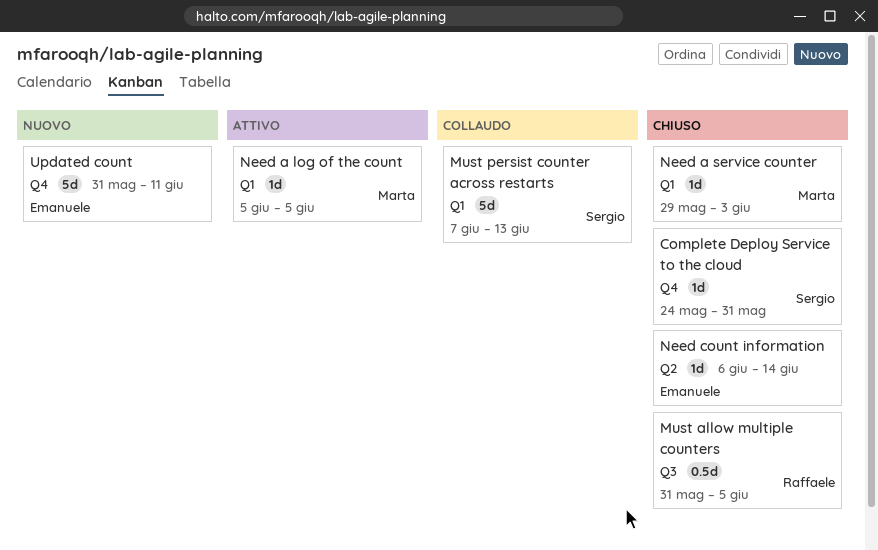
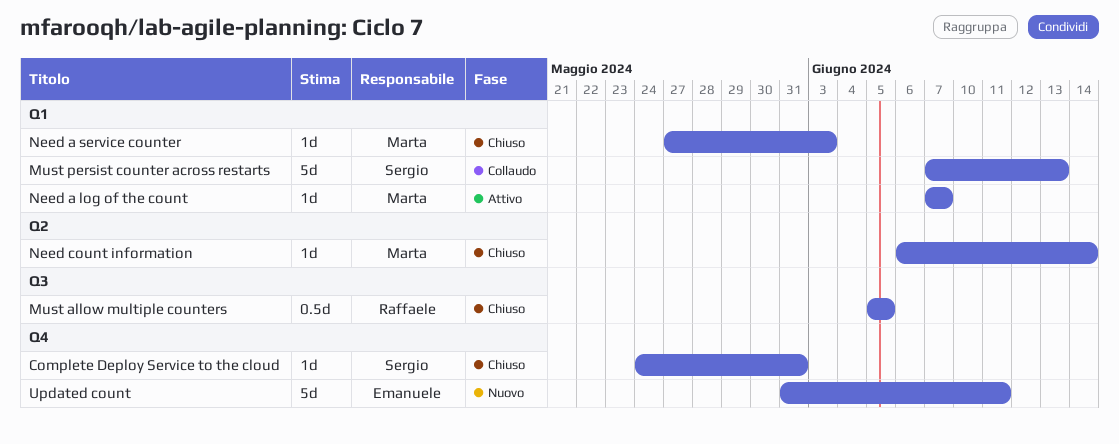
Must allow multiple counters, start: May 31 -> Jun 5
Need a log of the count, start: Jun 5 -> Jun 7
Need a log of the count, due: Jun 5 -> Jun 7
Need a service counter, start: May 29 -> May 27
Need count information, owner: Emanuele -> Marta

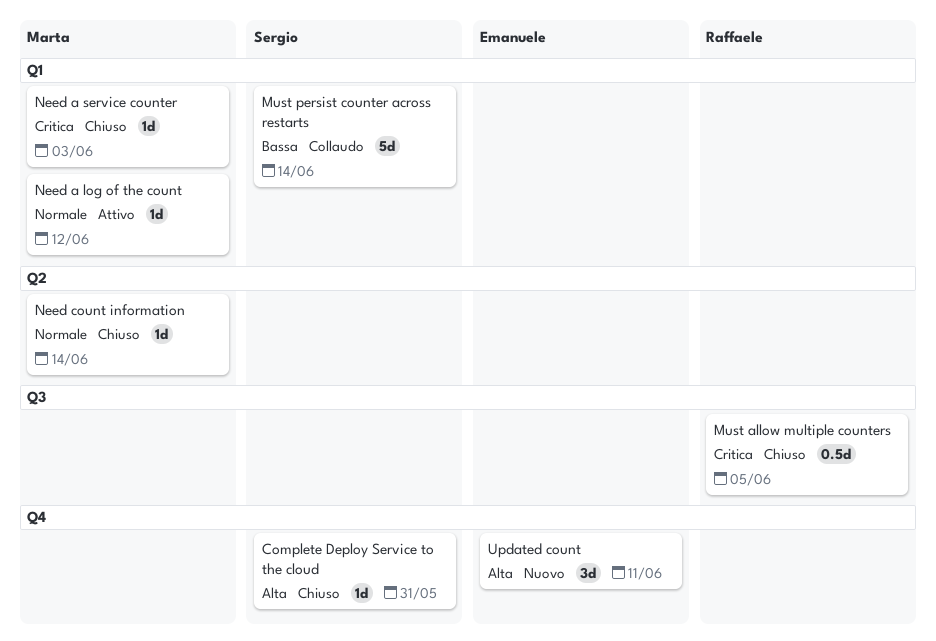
Must persist counter across restarts, due: Jun 13 -> Jun 14
Need a log of the count, due: Jun 7 -> Jun 12
Updated count, estimate: 5d -> 3d

